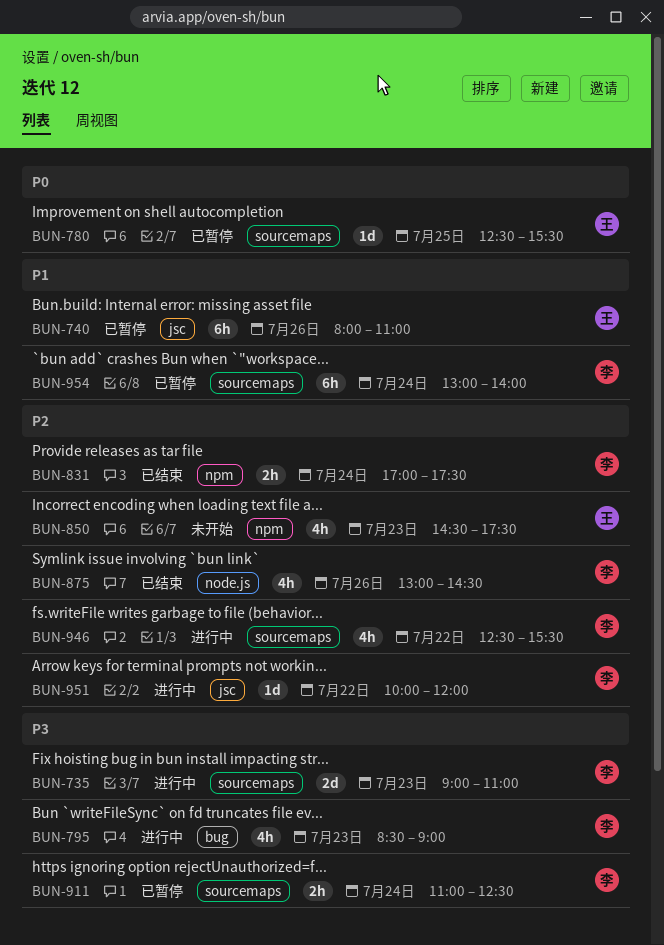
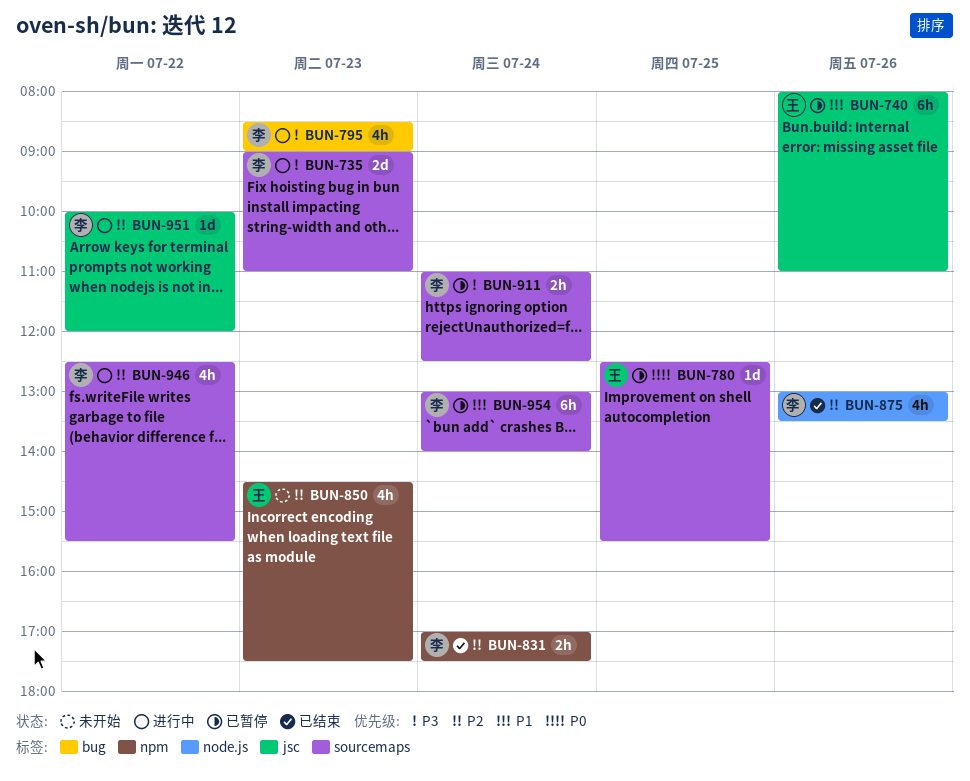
BUN-875, ends: 14:30 -> 13:30

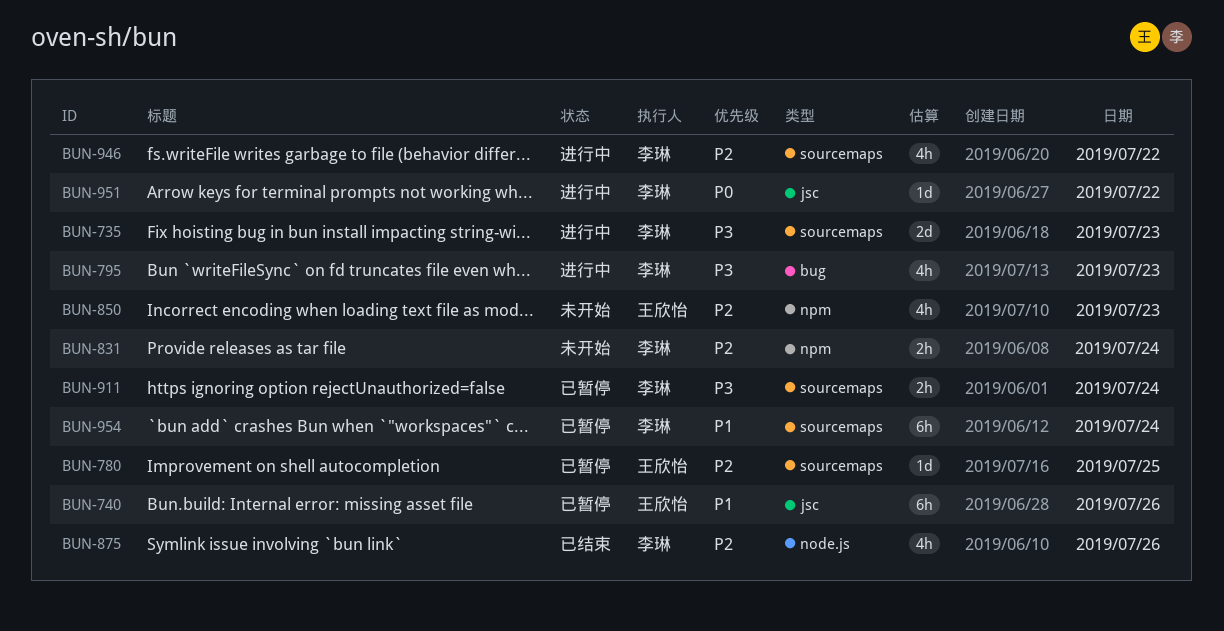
BUN-780, priority: P0 -> P2
BUN-831, status: 已结束 -> 未开始
BUN-951, priority: P2 -> P0

